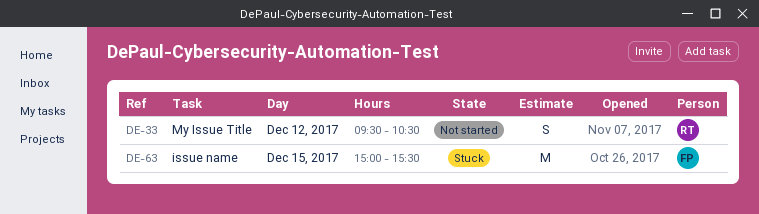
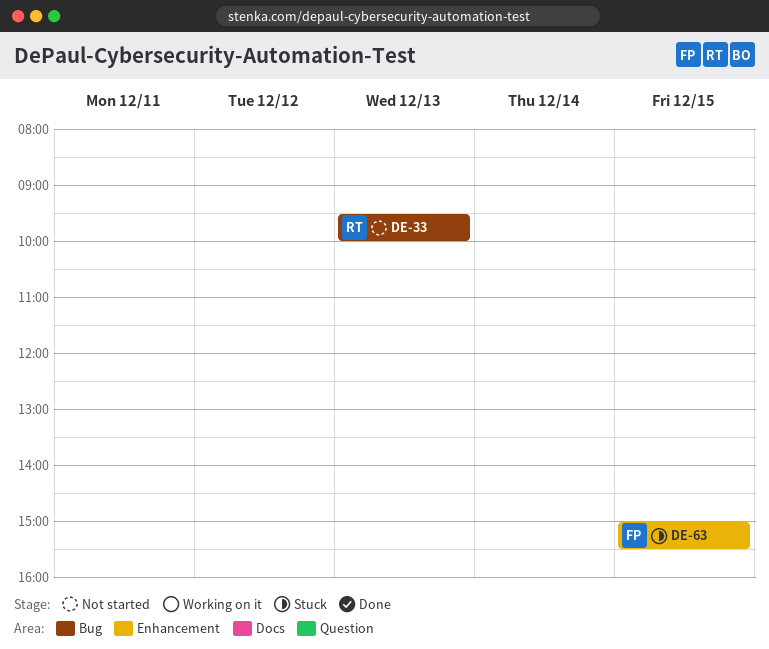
DE-33, day: Dec 12 -> Dec 13
DE-33, ends: 10:30 -> 10:00

